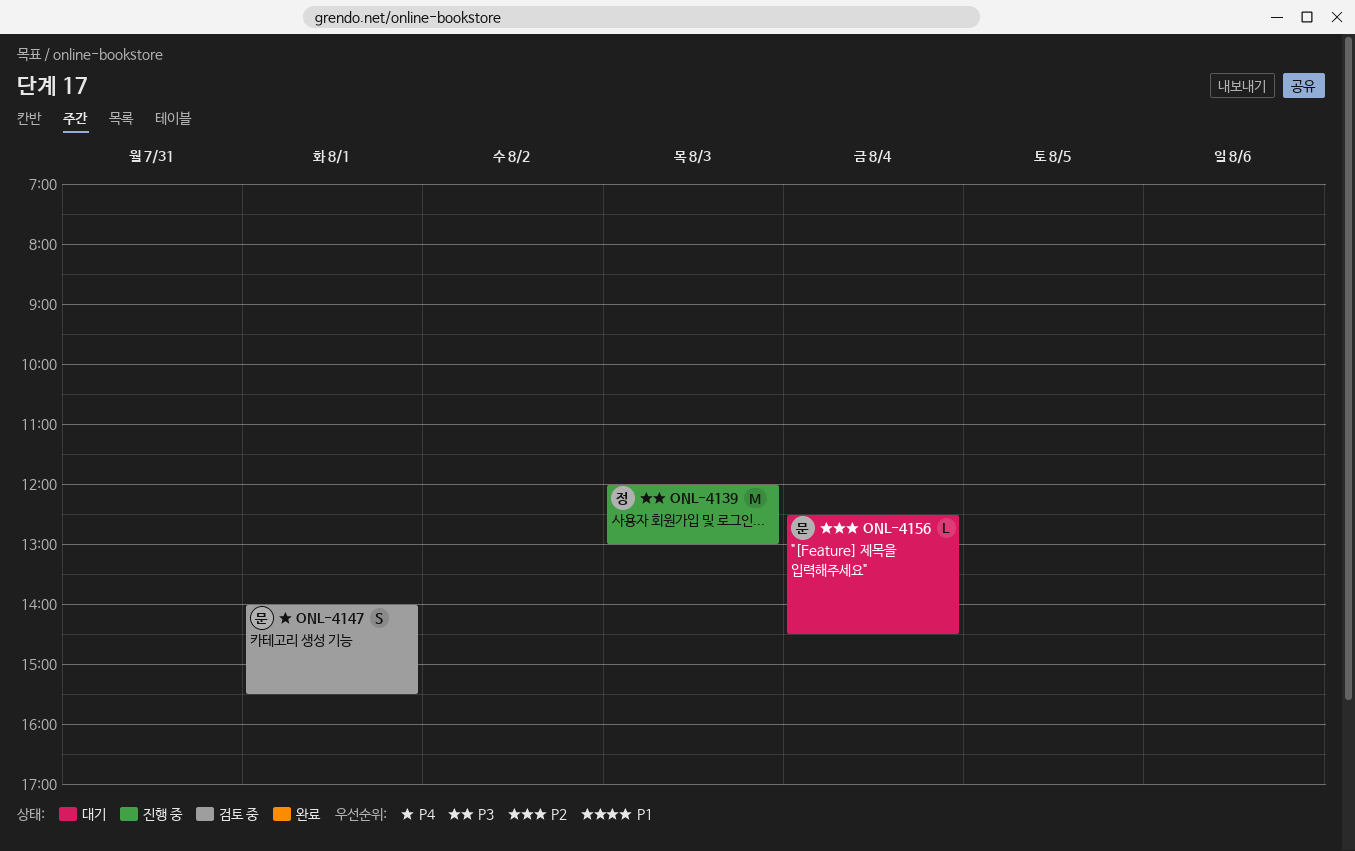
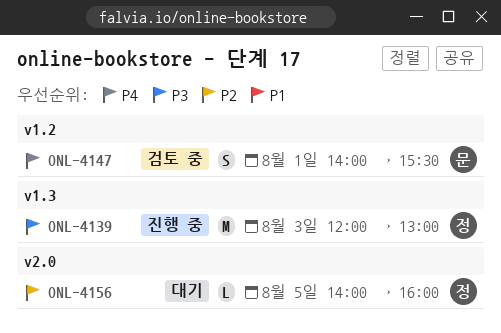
ONL-4156, owner: 문 -> 정
ONL-4156, day: Aug 4 -> Aug 5
ONL-4156, begins: 12:30 -> 14:00
ONL-4156, ends: 14:30 -> 16:00

